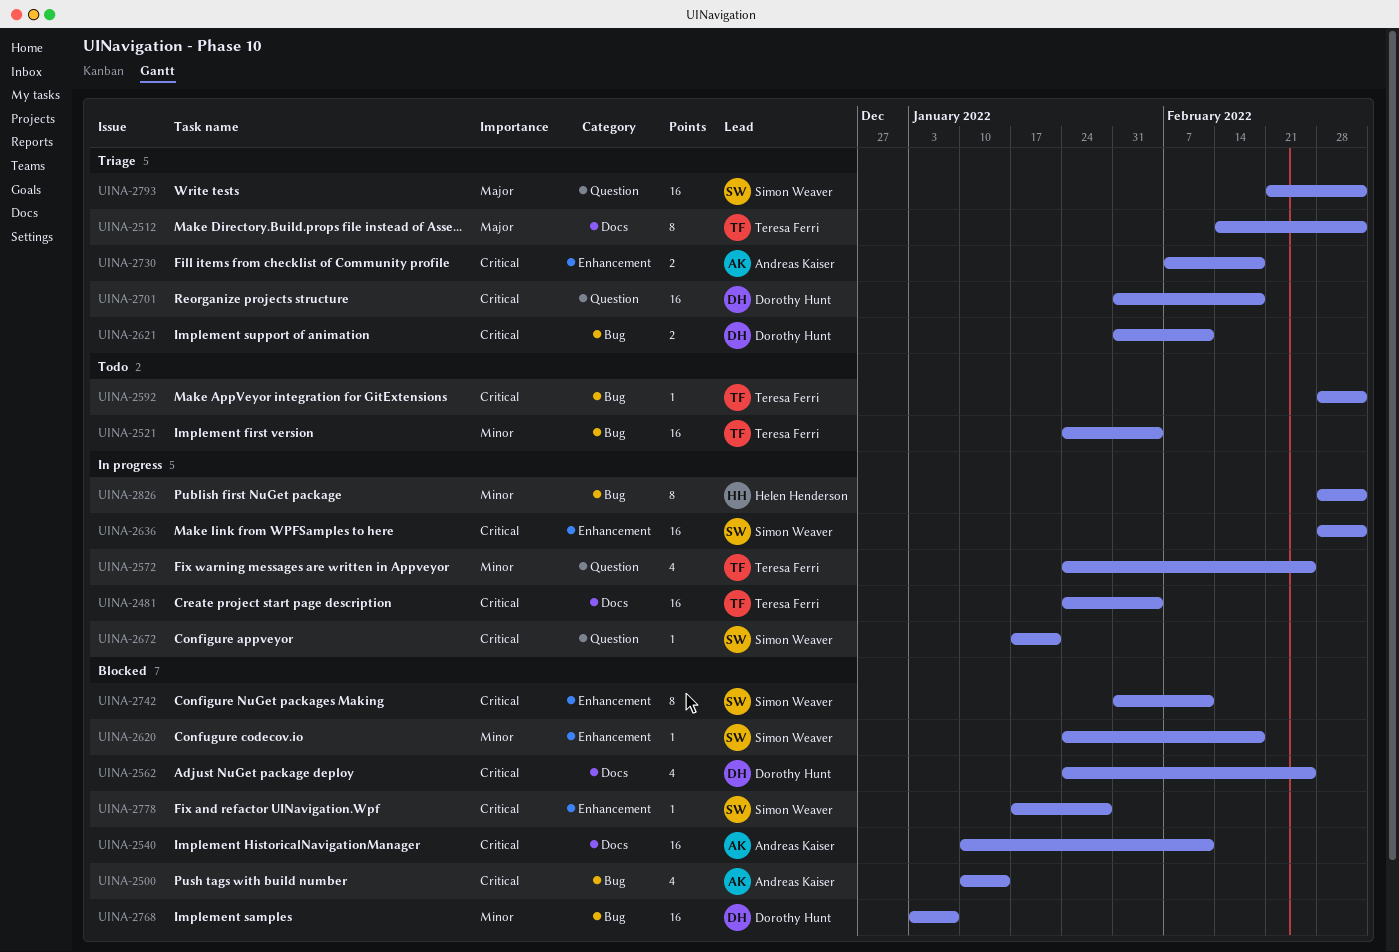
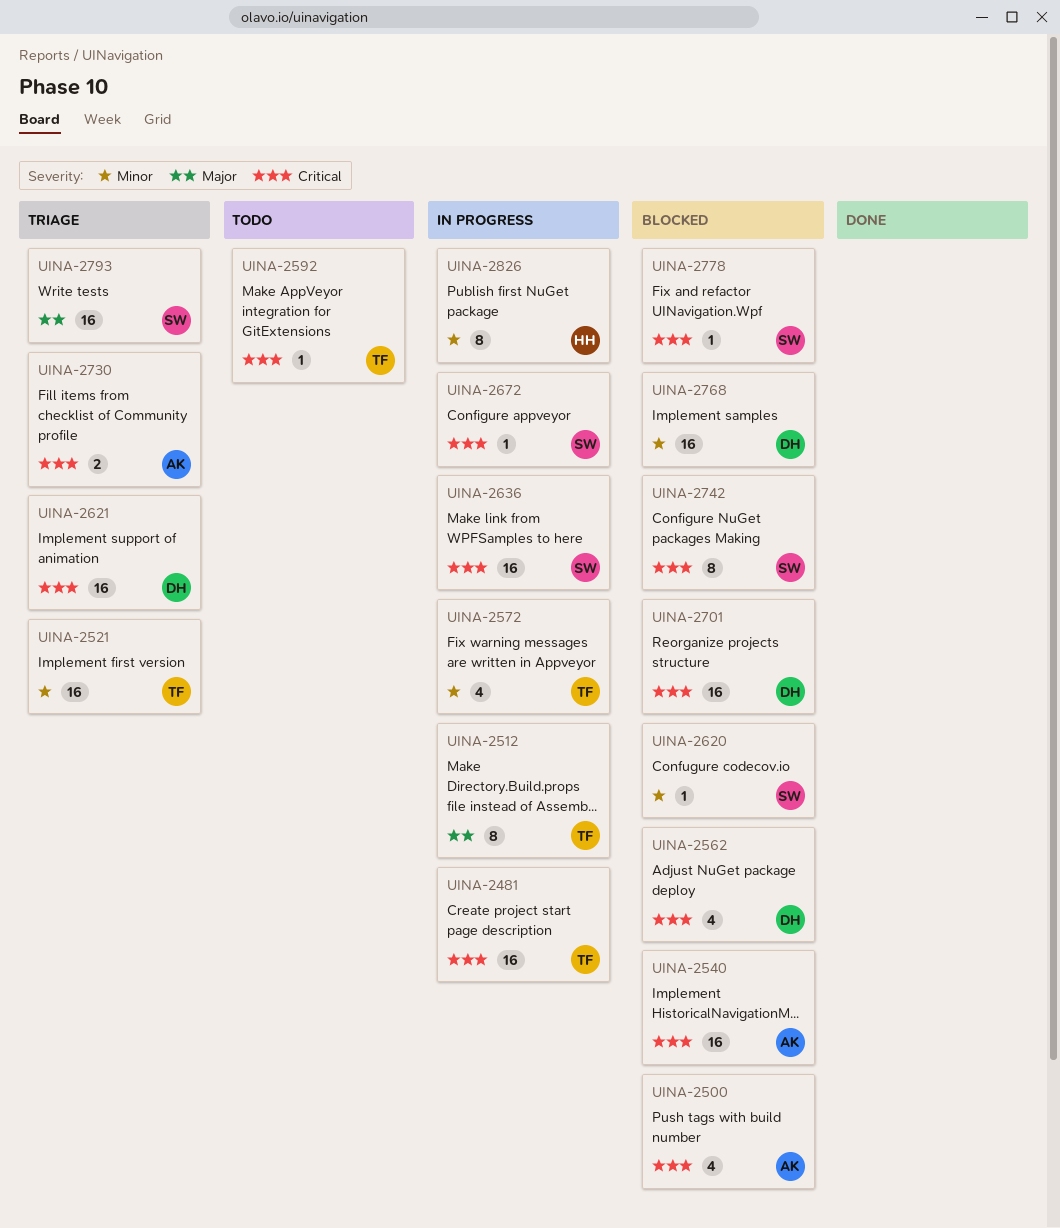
UINA-2512, status: Triage -> In progress
UINA-2521, status: Todo -> Triage
UINA-2621, estimate: 2 -> 16
UINA-2701, status: Triage -> Blocked

